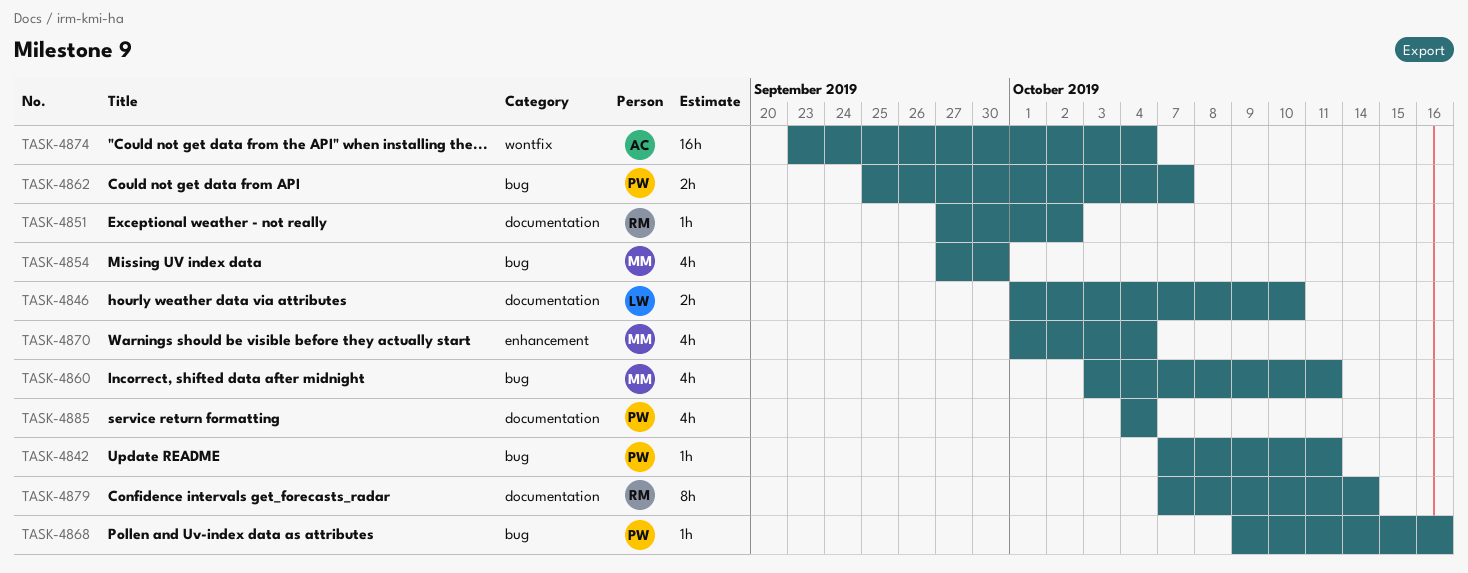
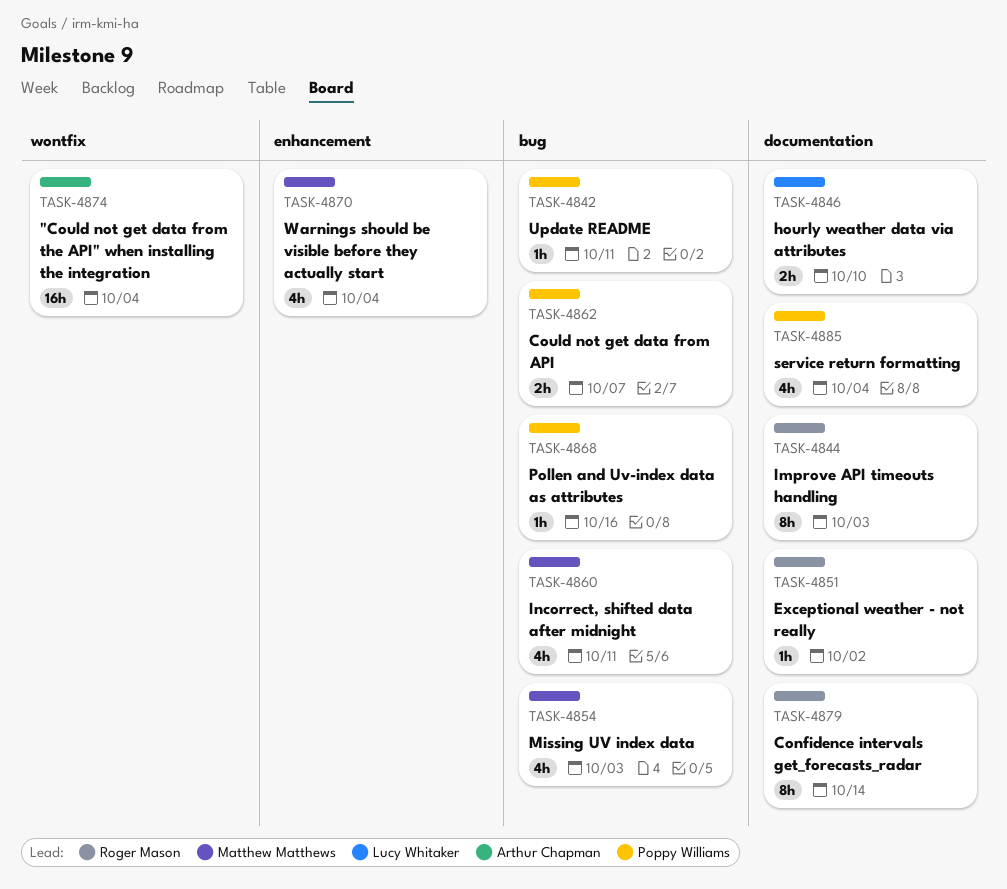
TASK-4844: none -> present
TASK-4854, due: Sep 30 -> Oct 3

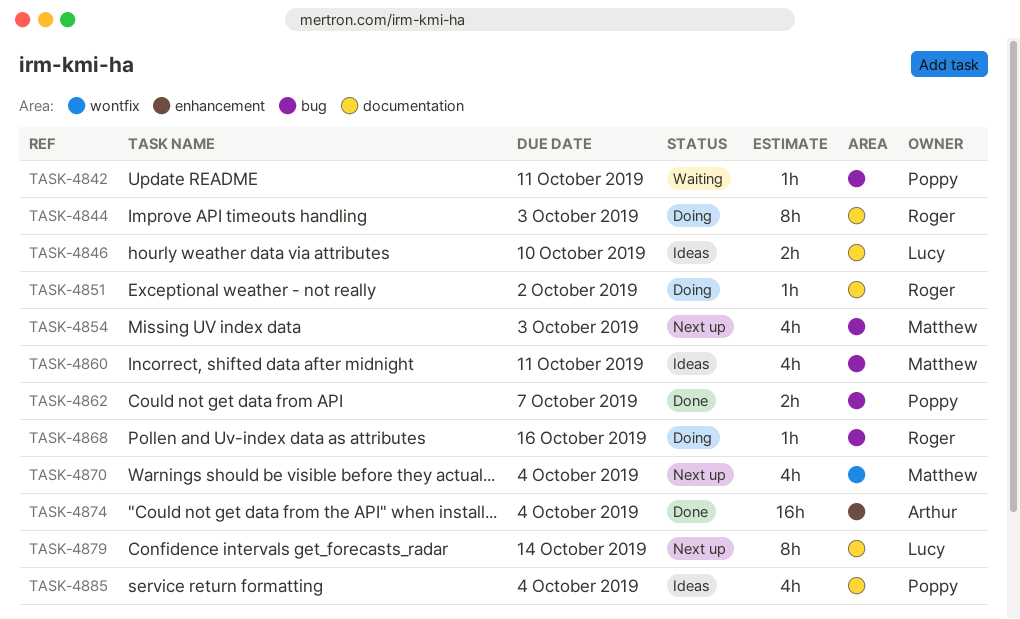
TASK-4868, owner: Poppy Williams -> Roger Mason
TASK-4870, label: enhancement -> wontfix
TASK-4874, label: wontfix -> enhancement
TASK-4879, owner: Roger Mason -> Lucy Whitaker

